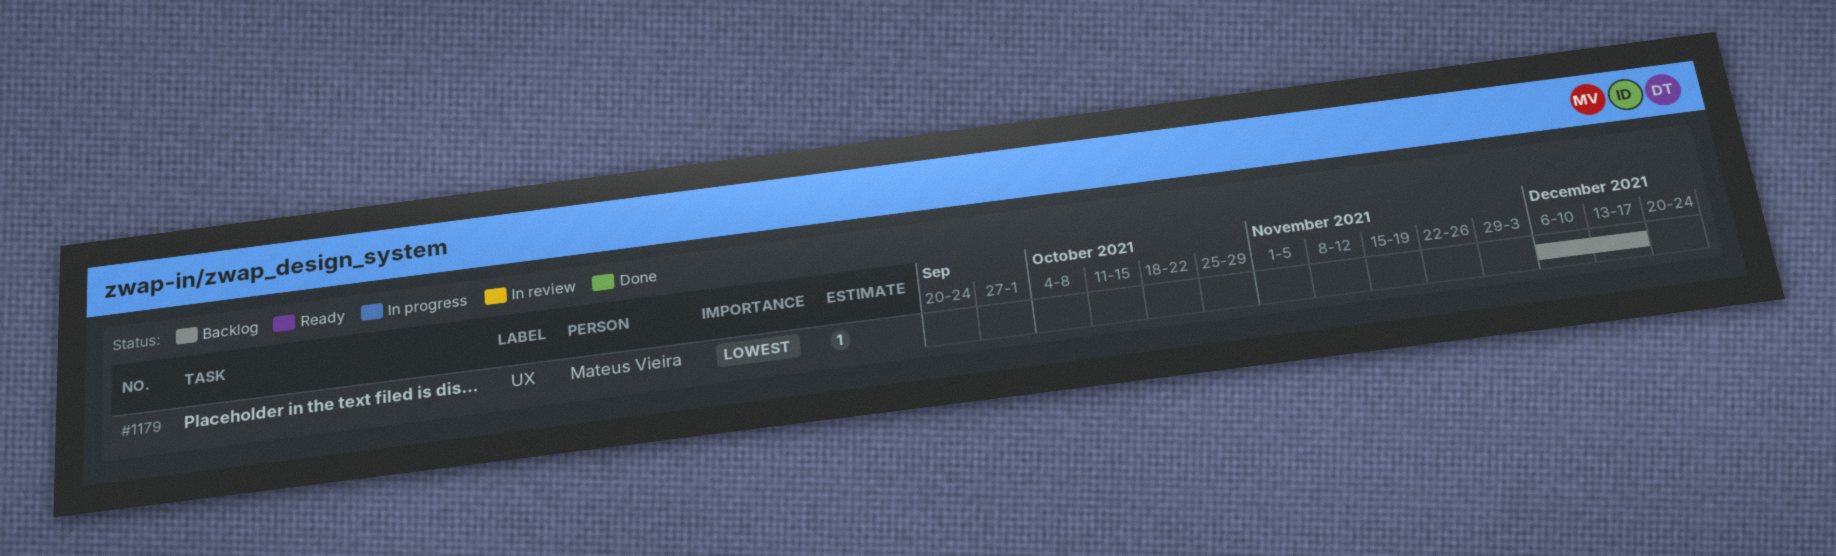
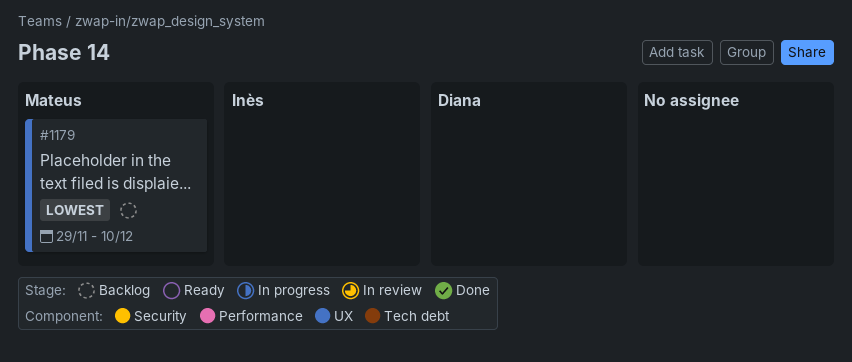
#1179, start: Dec 6 -> Nov 29
#1179, due: Dec 17 -> Dec 10

